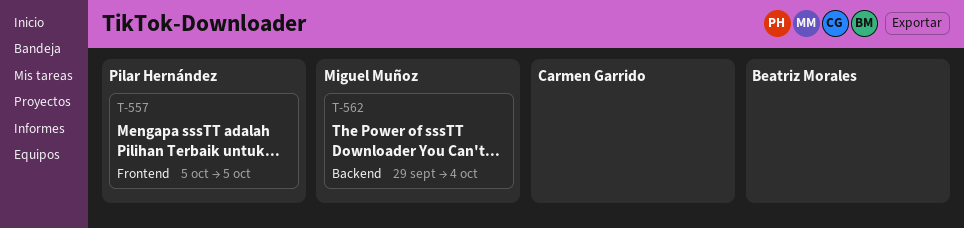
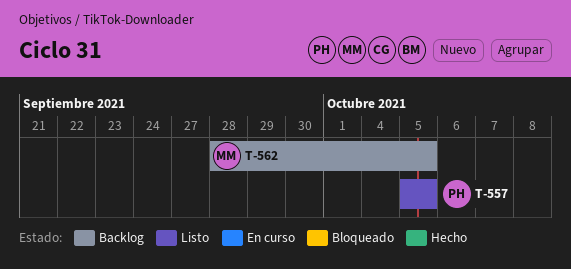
T-562, start: Sep 29 -> Sep 28
T-562, due: Oct 4 -> Oct 5

